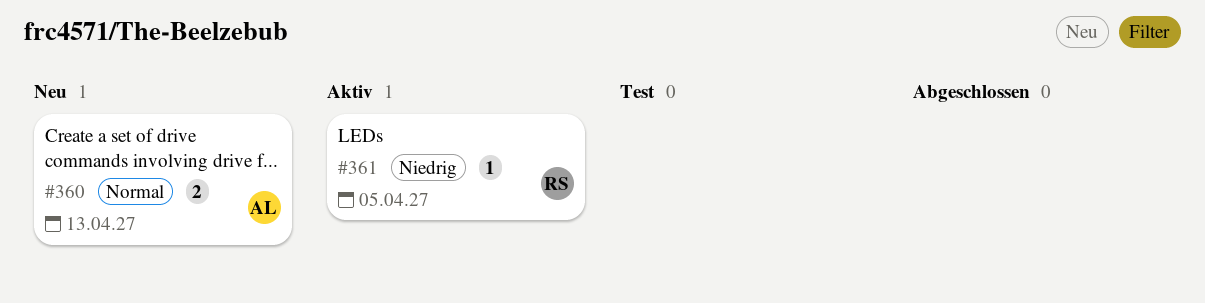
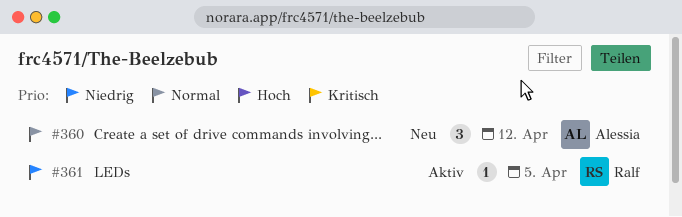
#360, estimate: 2 -> 3
#360, due: Apr 13 -> Apr 12

